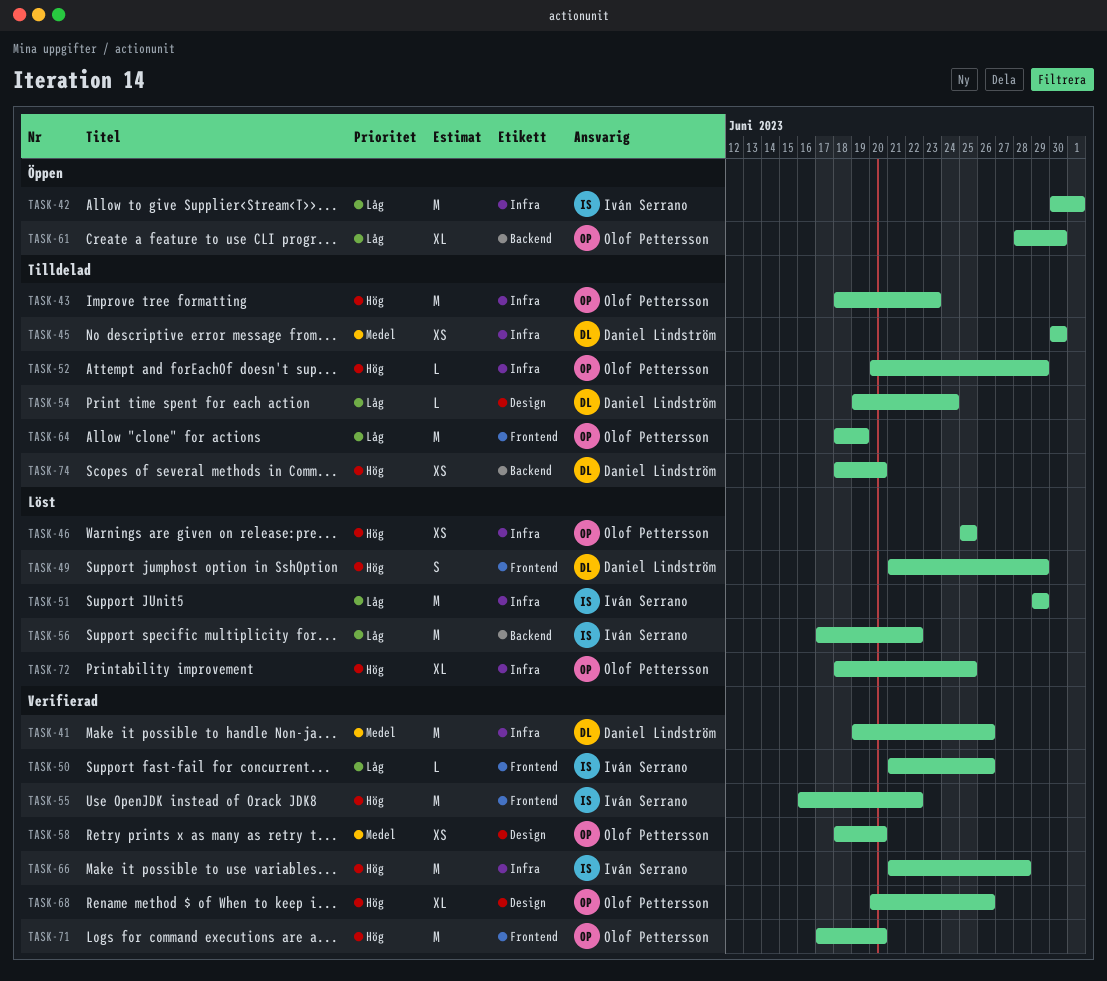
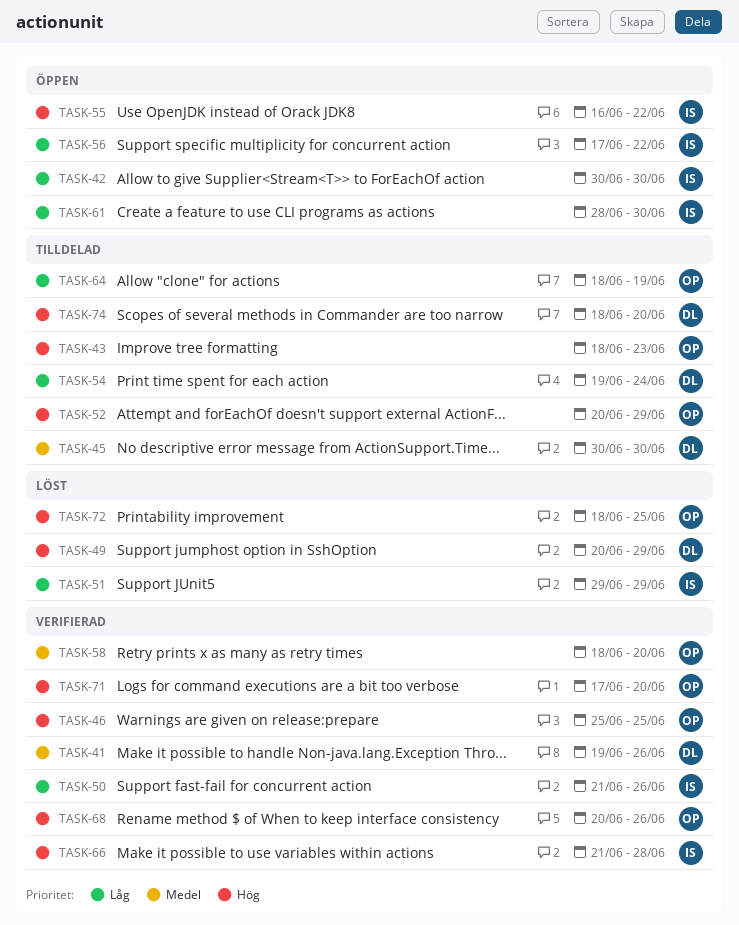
TASK-42, due: Jul 1 -> Jun 30
TASK-46, status: Löst -> Verifierad
TASK-49, start: Jun 21 -> Jun 20
TASK-55, status: Verifierad -> Öppen
TASK-56, status: Löst -> Öppen
TASK-61, owner: Olof Pettersson -> Iván Serrano

